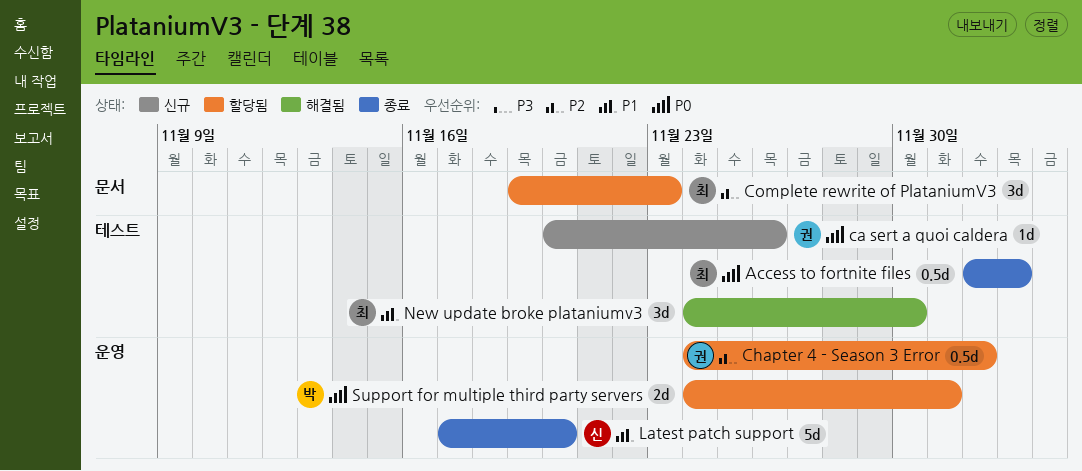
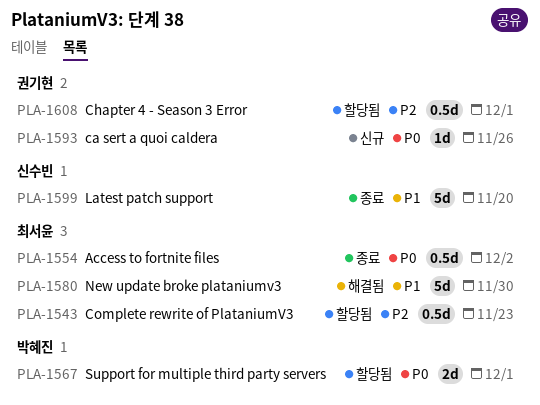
Access to fortnite files, due: Dec 3 -> Dec 2
Chapter 4 - Season 3 Error, due: Dec 2 -> Dec 1
Complete rewrite of PlataniumV3, estimate: 3d -> 0.5d
New update broke plataniumv3, estimate: 3d -> 5d

